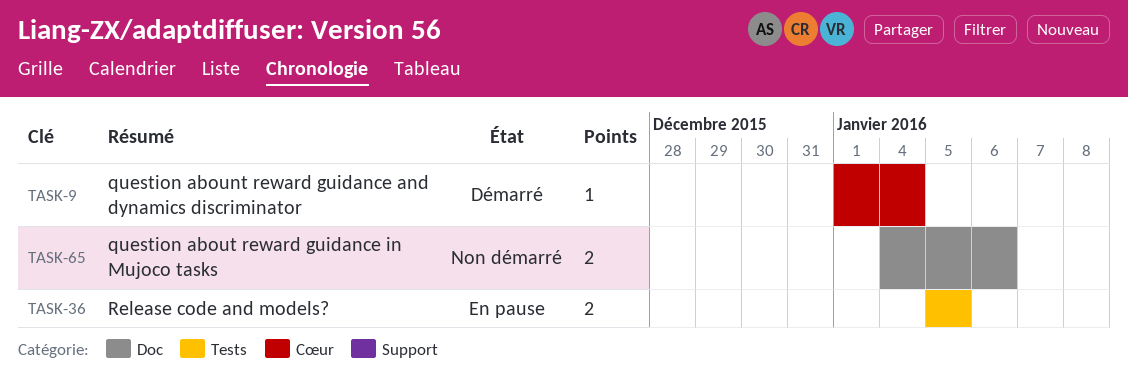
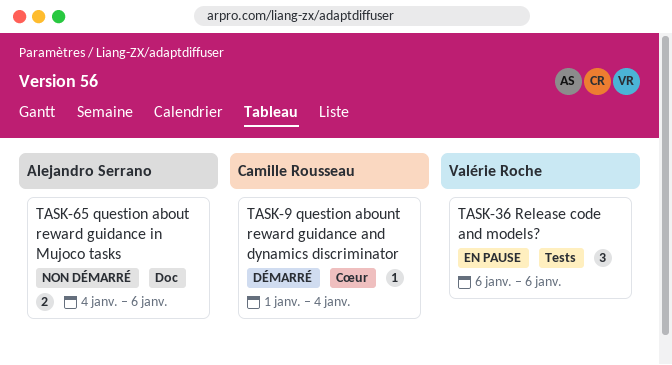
TASK-36, estimate: 2 -> 3
TASK-36, start: Jan 5 -> Jan 6
TASK-36, due: Jan 5 -> Jan 6

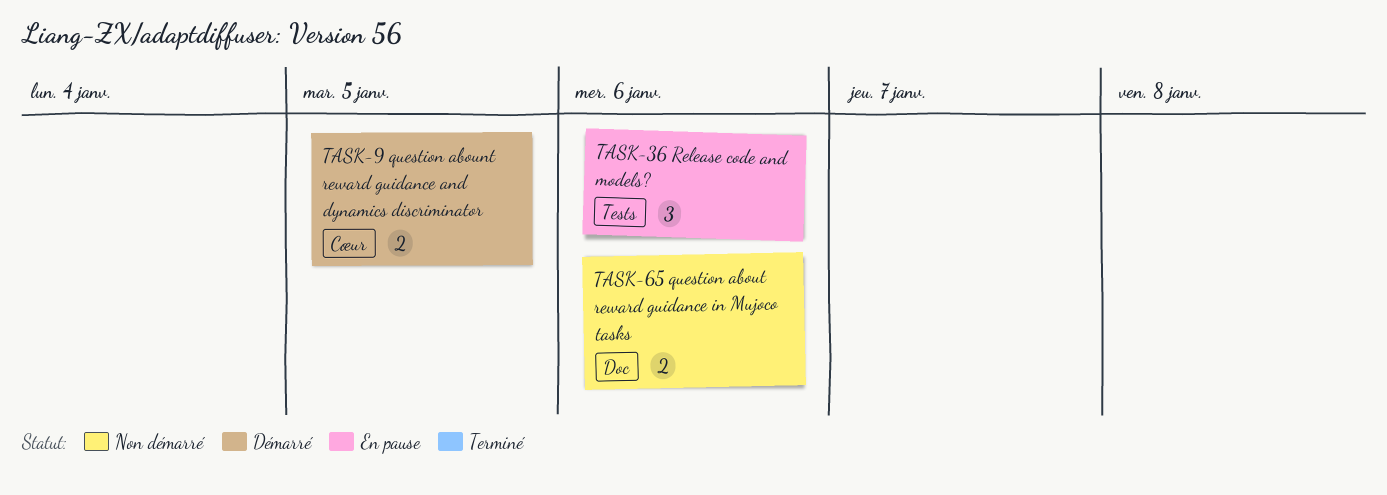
TASK-9, estimate: 1 -> 2
TASK-9, due: Jan 4 -> Jan 5

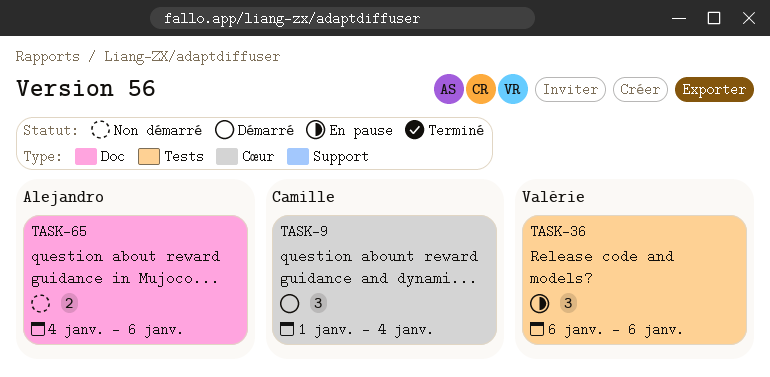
TASK-9, estimate: 2 -> 3
TASK-9, due: Jan 5 -> Jan 4

